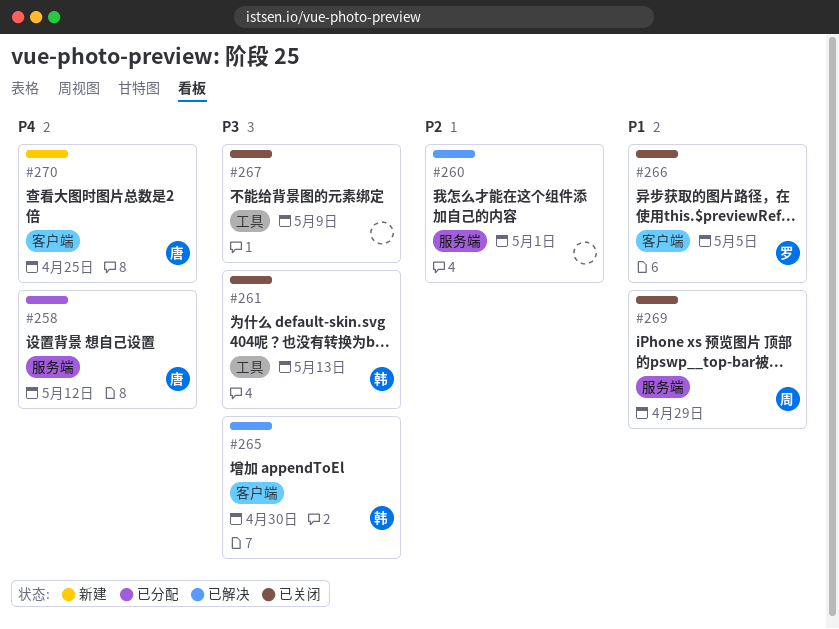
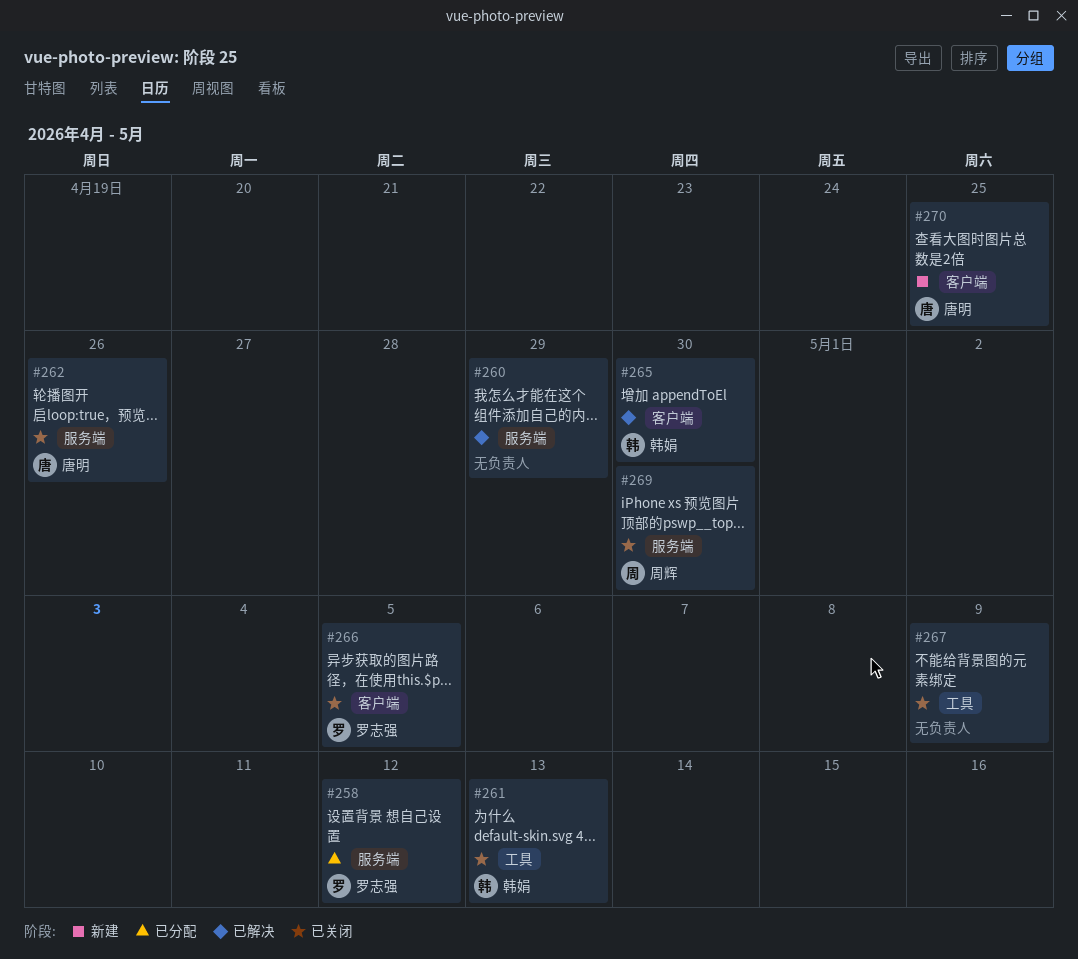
#258, owner: 唐明 -> 罗志强
#260, due: May 1 -> Apr 29
#262: none -> present
#269, due: Apr 29 -> Apr 30

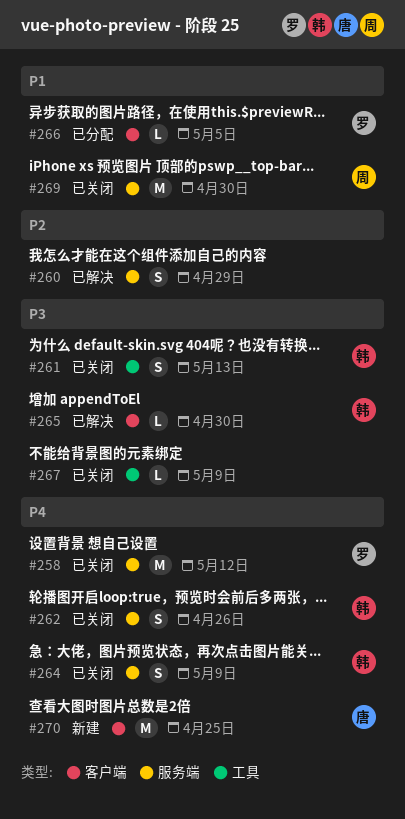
#258, status: 已分配 -> 已关闭
#262, owner: 唐明 -> 韩娟
#264: none -> present
#266, status: 已关闭 -> 已分配

